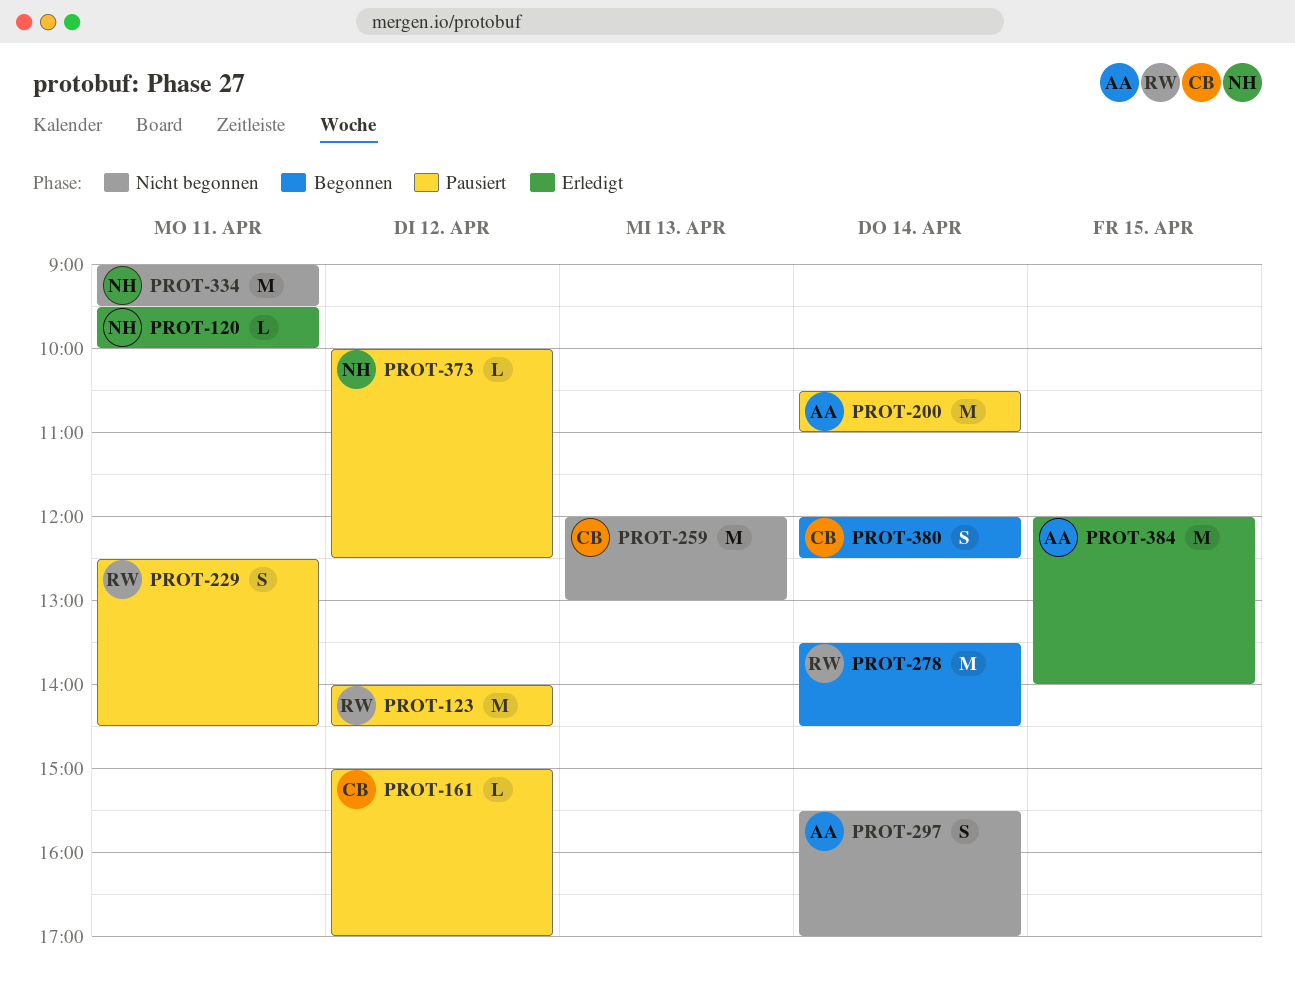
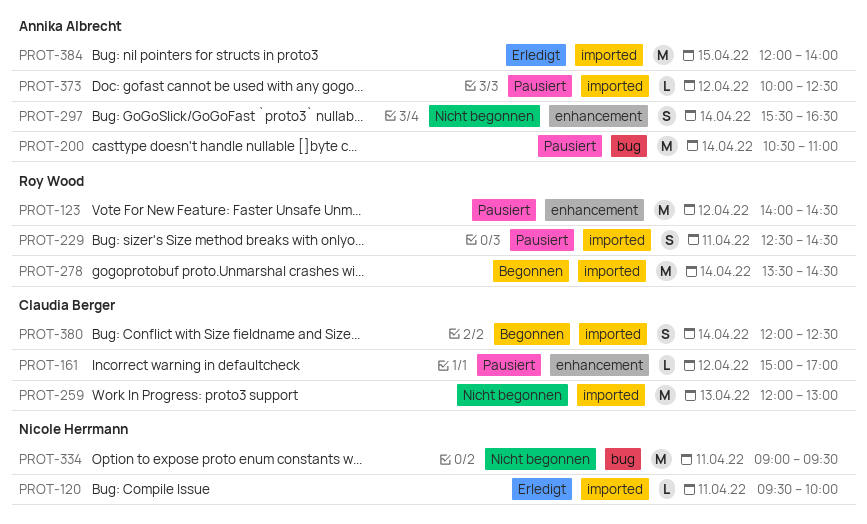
PROT-297, ends: 17:00 -> 16:30
PROT-373, owner: Nicole Herrmann -> Annika Albrecht

